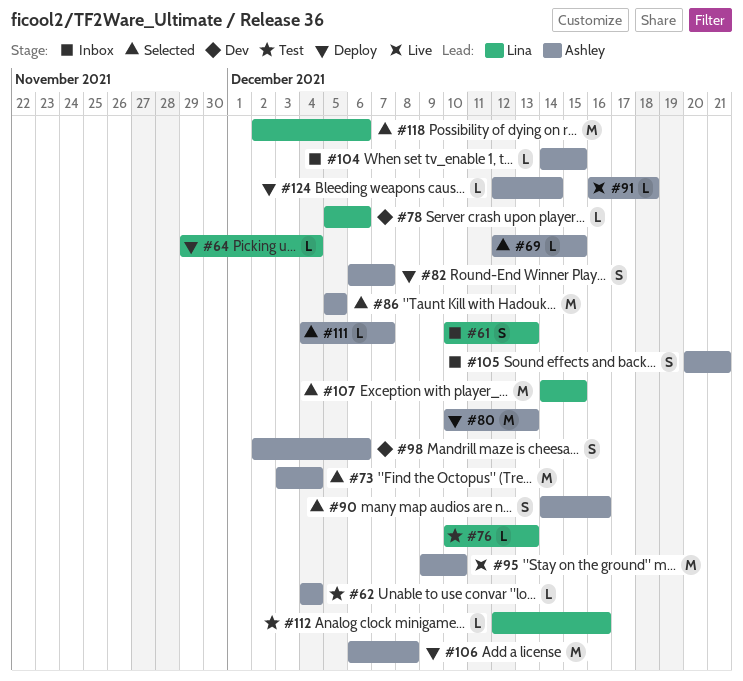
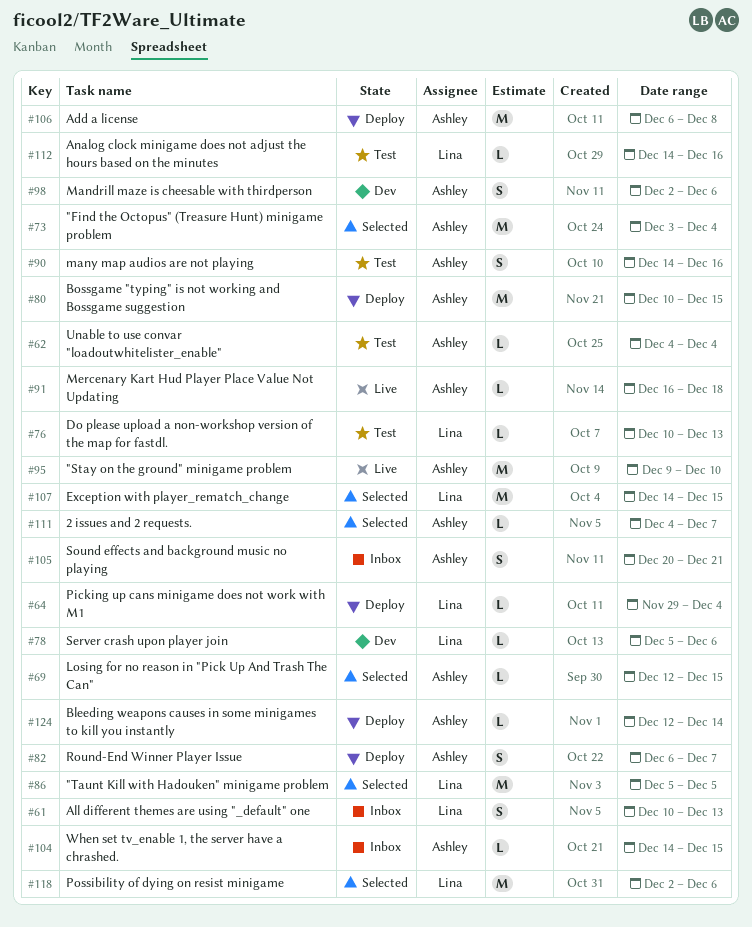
#80, due: Dec 13 -> Dec 15
#86, owner: Ashley -> Lina
#90, status: Selected -> Test
#112, start: Dec 12 -> Dec 14

